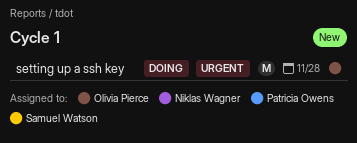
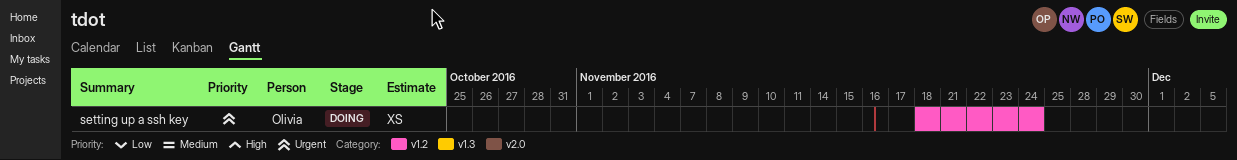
setting up a ssh key, estimate: M -> XS
setting up a ssh key, due: Nov 28 -> Nov 24

